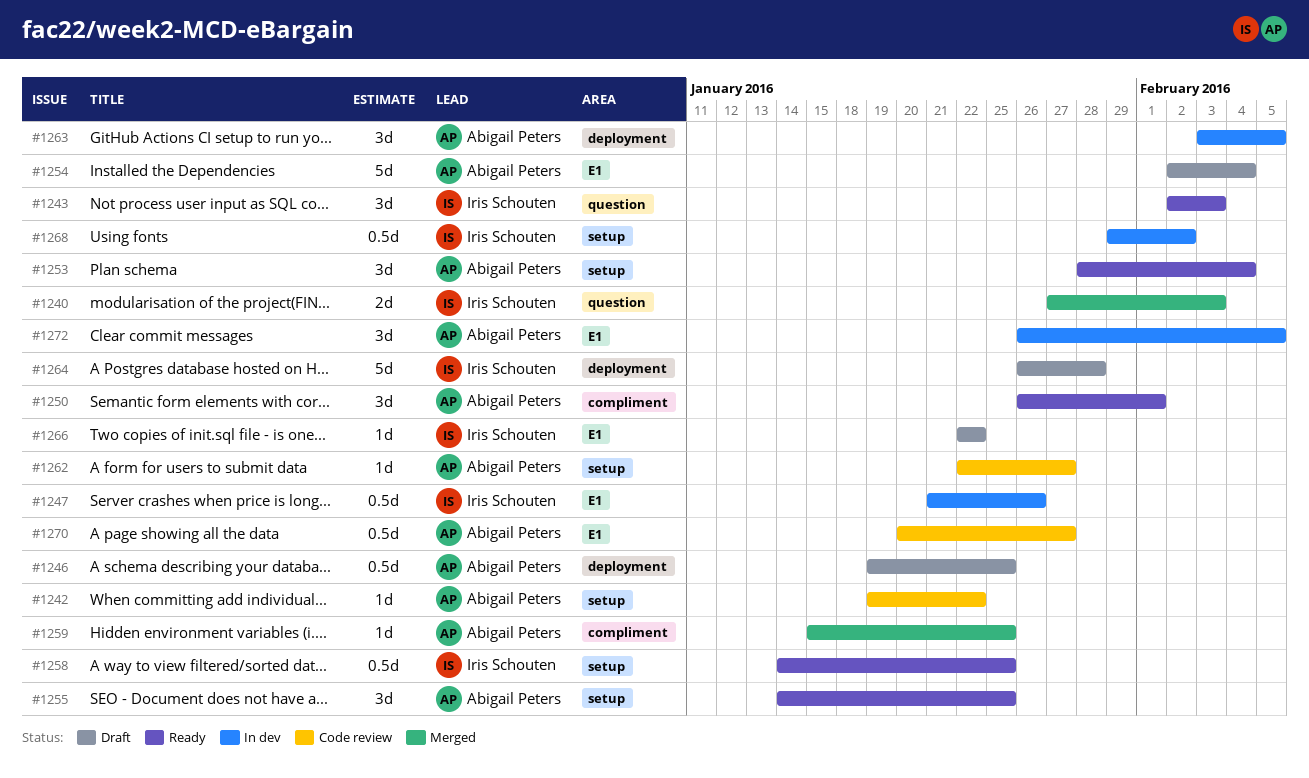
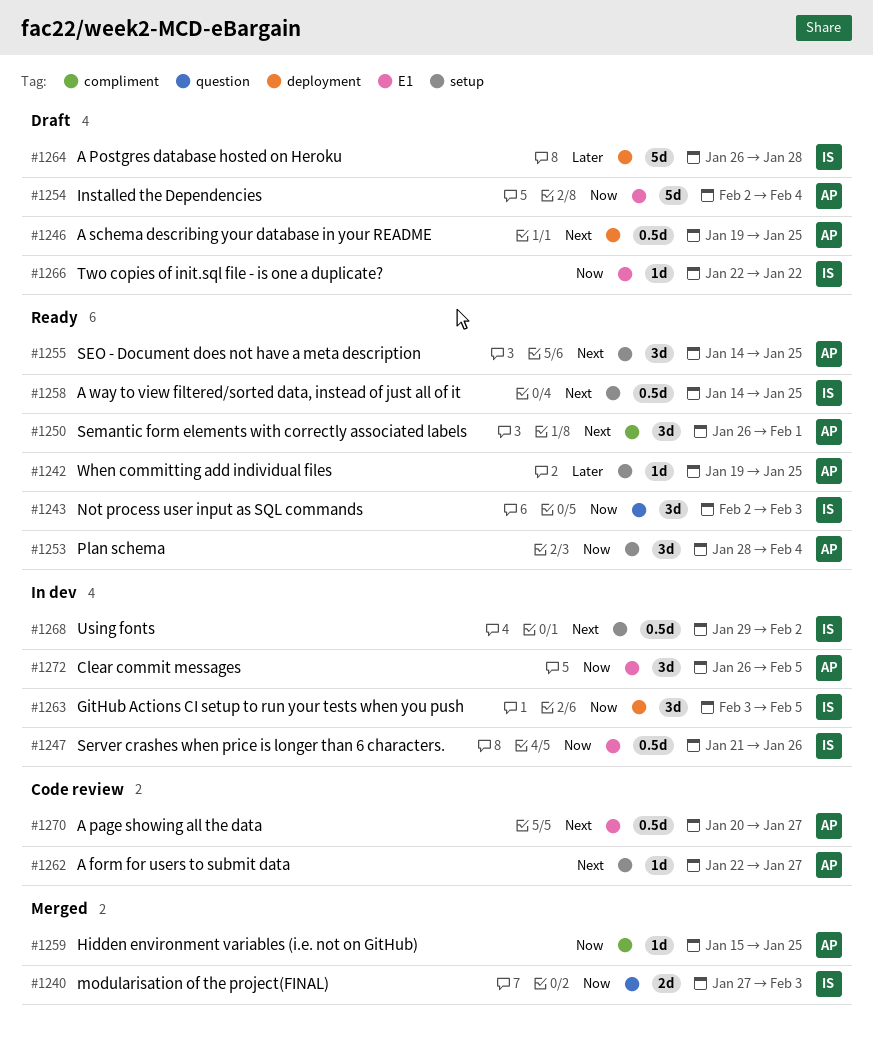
#1242, status: Code review -> Ready
#1242, due: Jan 22 -> Jan 25
#1263, owner: Abigail Peters -> Iris Schouten

